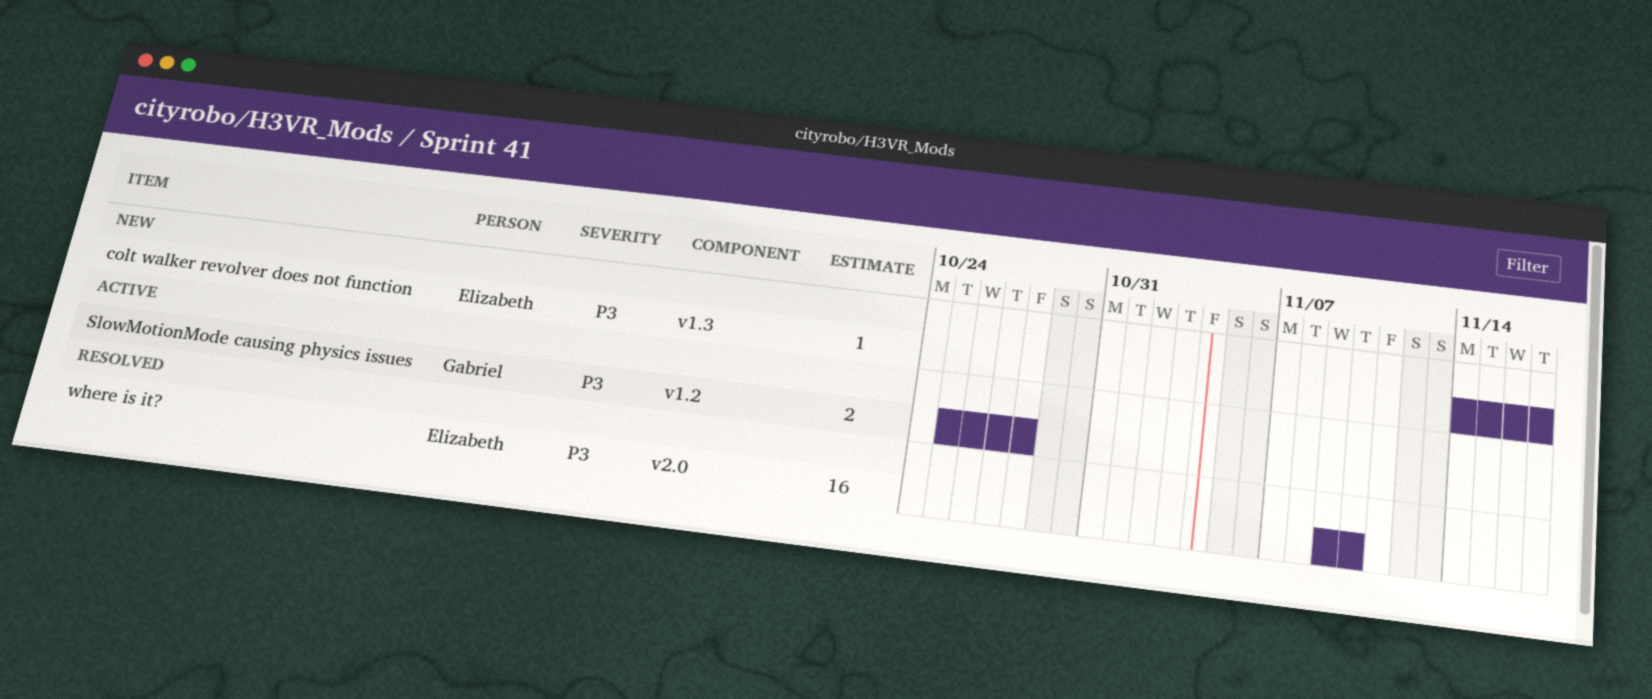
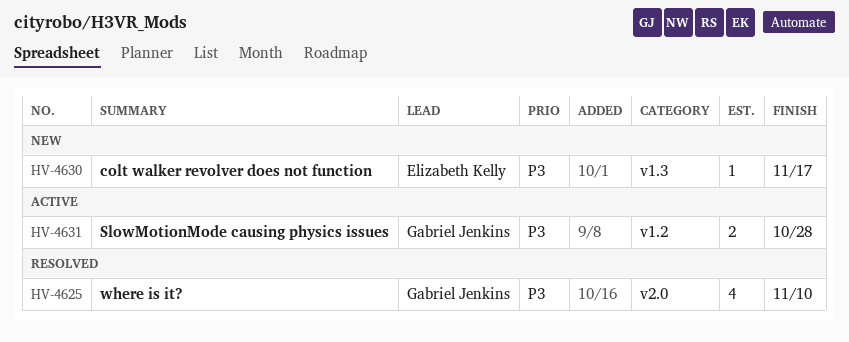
where is it?, owner: Elizabeth Kelly -> Gabriel Jenkins
where is it?, estimate: 16 -> 4

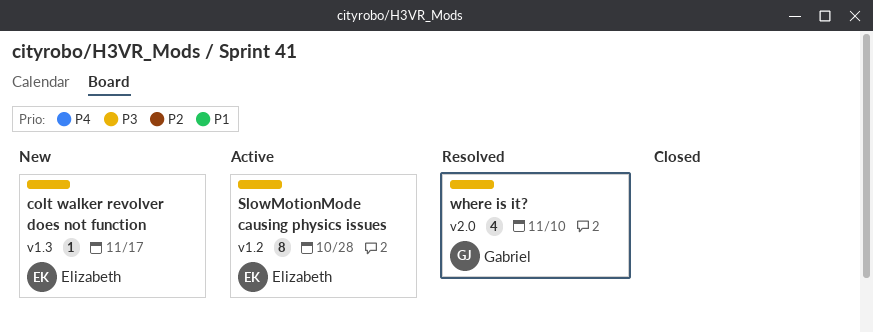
SlowMotionMode causing physics issues, owner: Gabriel Jenkins -> Elizabeth Kelly
SlowMotionMode causing physics issues, estimate: 2 -> 8

